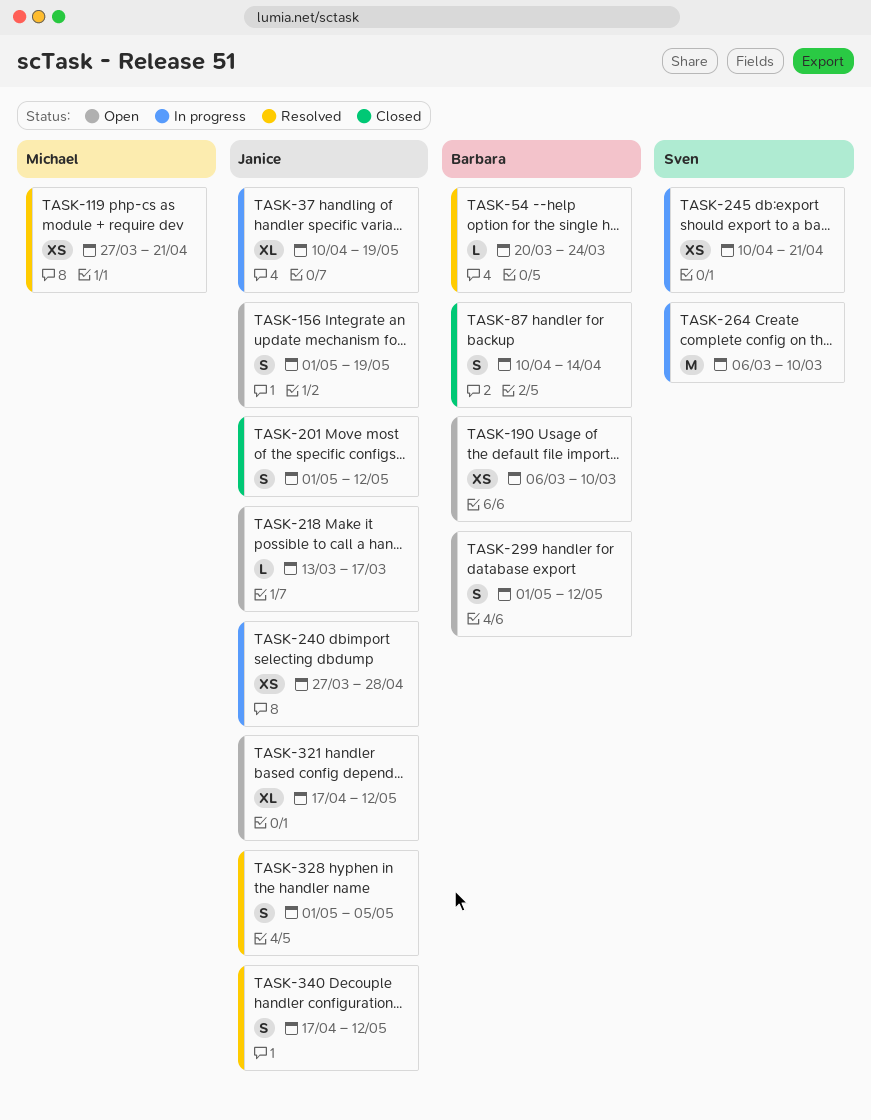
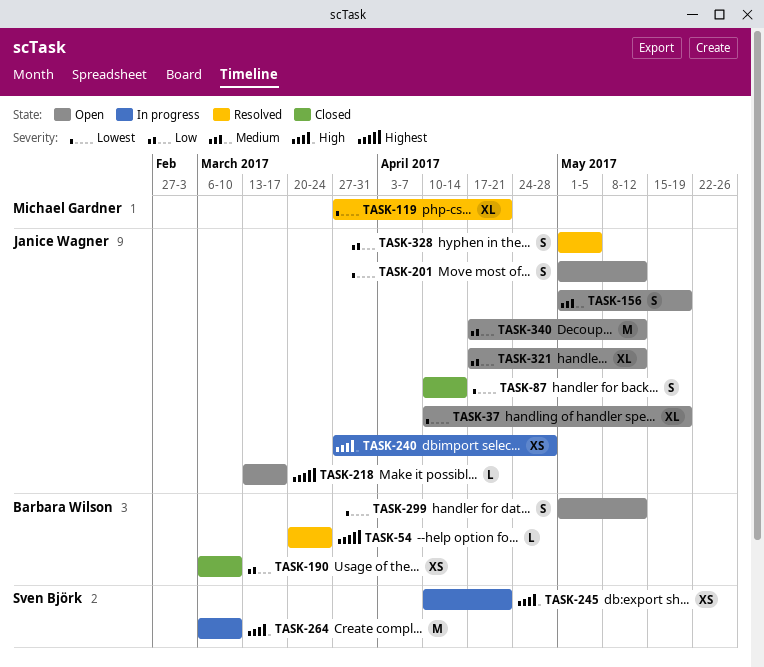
TASK-37, status: In progress -> Open
TASK-87, owner: Barbara Wilson -> Janice Wagner
TASK-119, estimate: XS -> XL
TASK-190, status: Open -> Closed
TASK-201, status: Closed -> Open
TASK-340, status: Resolved -> Open
TASK-340, estimate: S -> M

